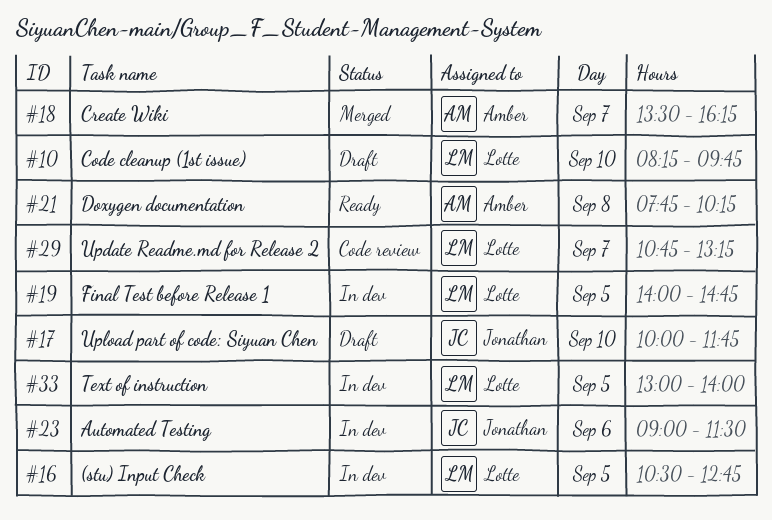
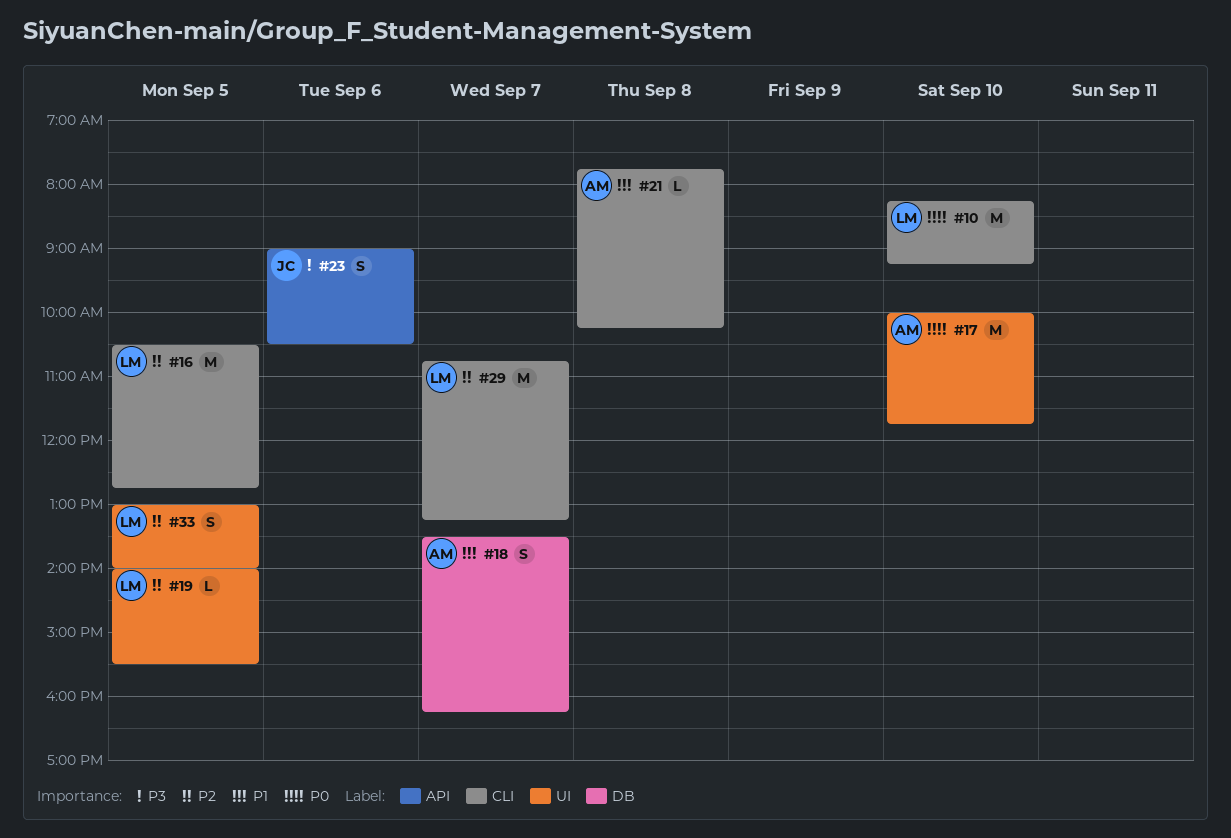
#10, ends: 09:45 -> 09:15
#17, owner: Jonathan -> Amber
#19, ends: 14:45 -> 15:30
#23, ends: 11:30 -> 10:30

